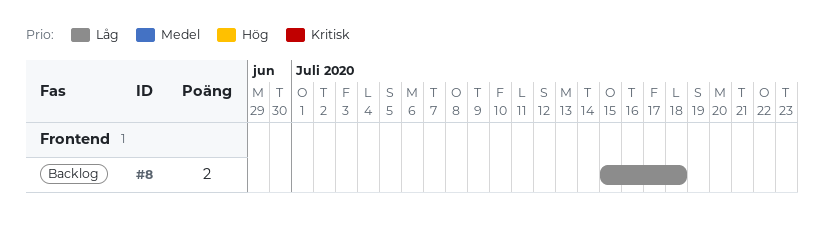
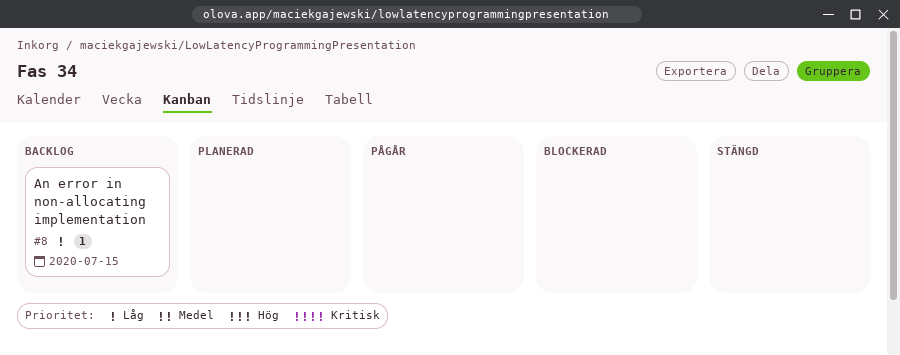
#8, estimate: 2 -> 1
#8, due: Jul 18 -> Jul 15

